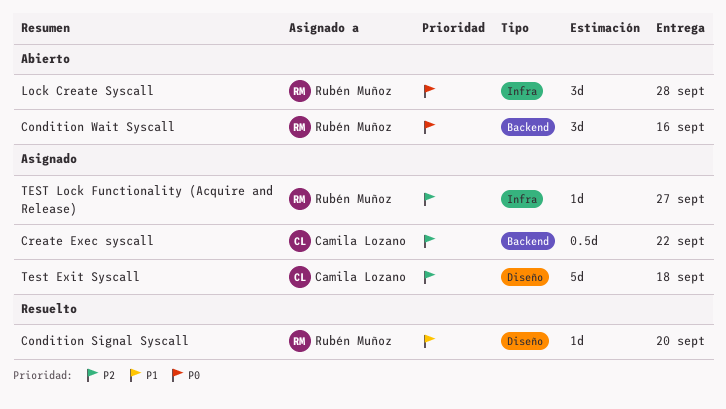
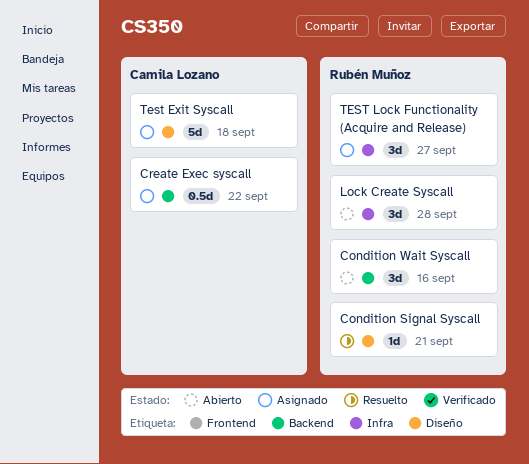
Condition Signal Syscall, due: Sep 20 -> Sep 21
TEST Lock Functionality (Acquire and Release), estimate: 1d -> 3d

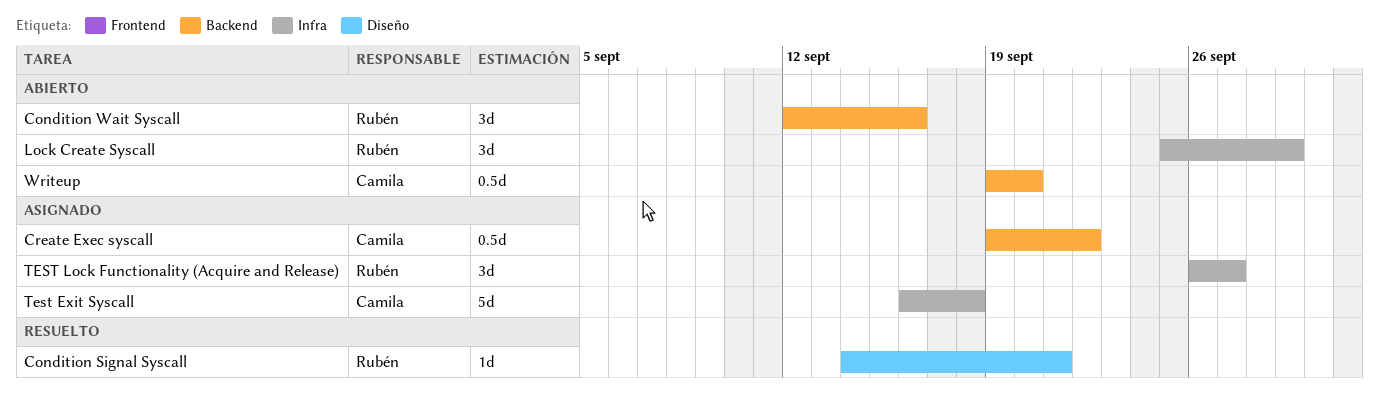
Lock Create Syscall, due: Sep 28 -> Sep 29
Test Exit Syscall, label: Diseño -> Infra
Writeup: none -> present

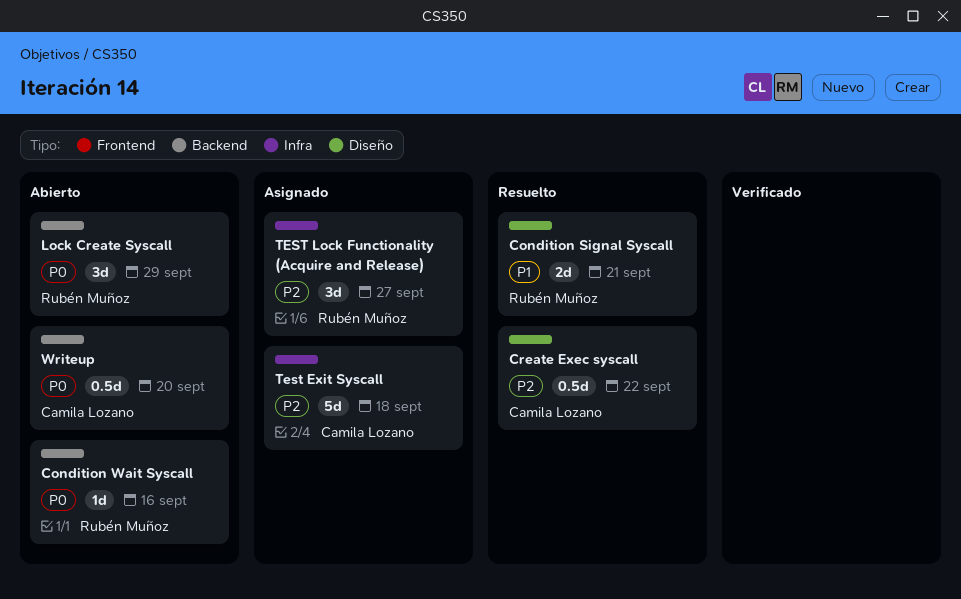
Condition Signal Syscall, estimate: 1d -> 2d
Condition Wait Syscall, estimate: 3d -> 1d
Create Exec syscall, status: Asignado -> Resuelto
Create Exec syscall, label: Backend -> Diseño
Lock Create Syscall, label: Infra -> Backend

